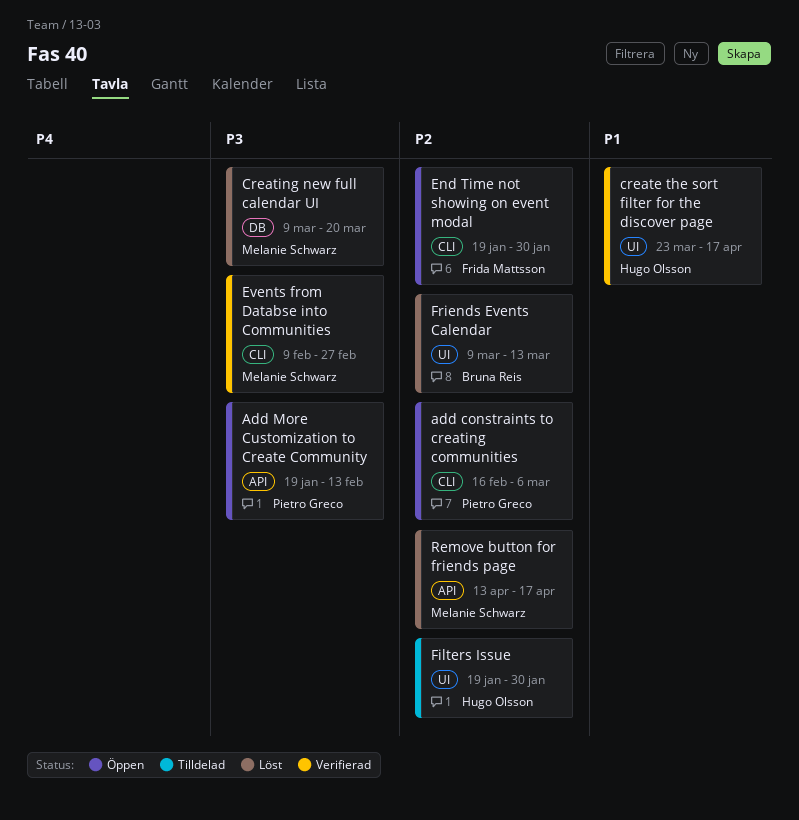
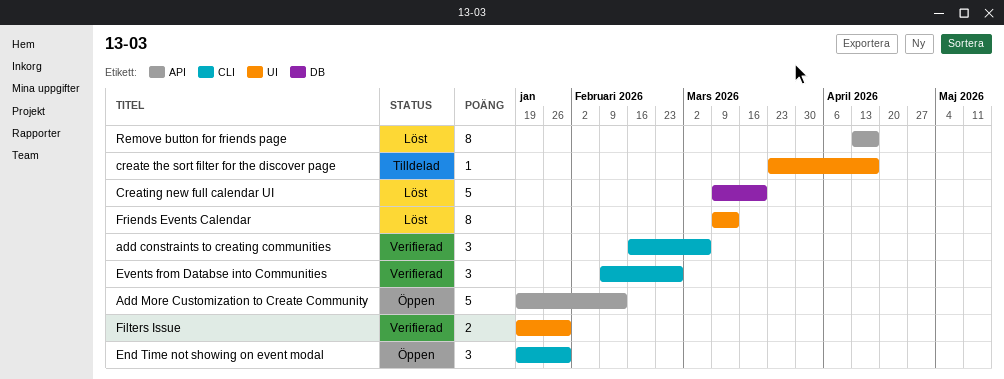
add constraints to creating communities, status: Öppen -> Verifierad
create the sort filter for the discover page, status: Verifierad -> Tilldelad
Filters Issue, status: Tilldelad -> Verifierad

